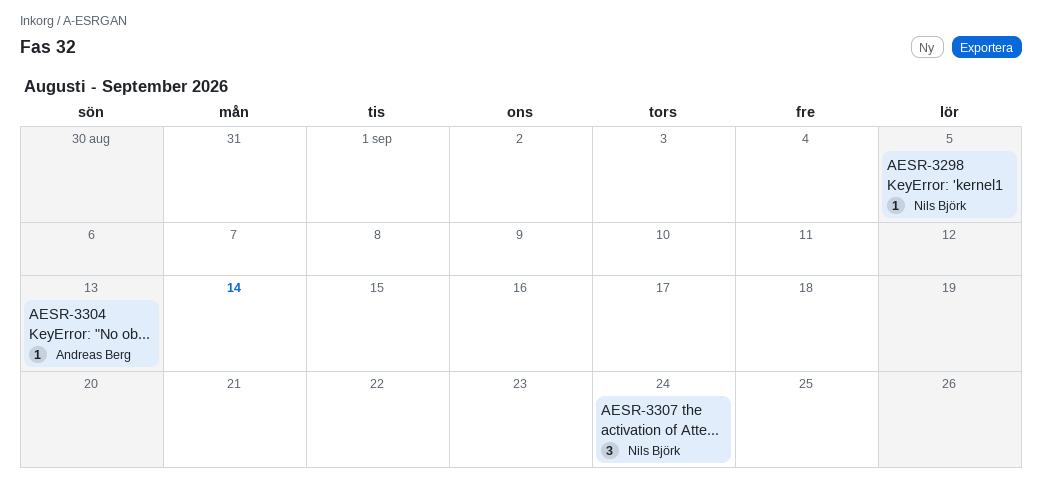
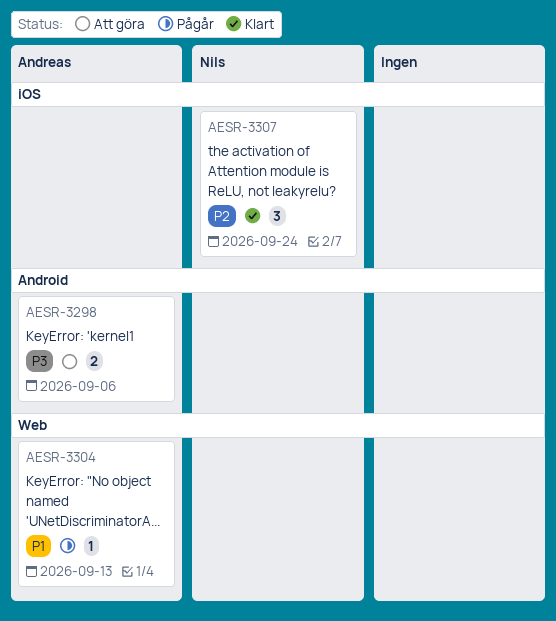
AESR-3298, owner: Nils Björk -> Andreas Berg
AESR-3298, estimate: 1 -> 2
AESR-3298, due: Sep 5 -> Sep 6

